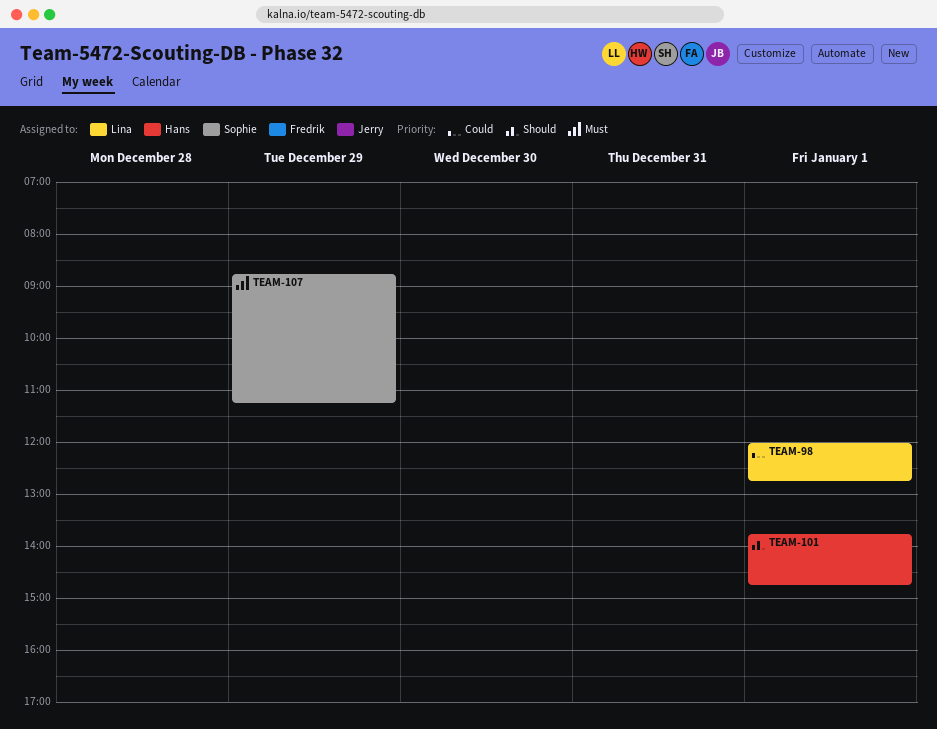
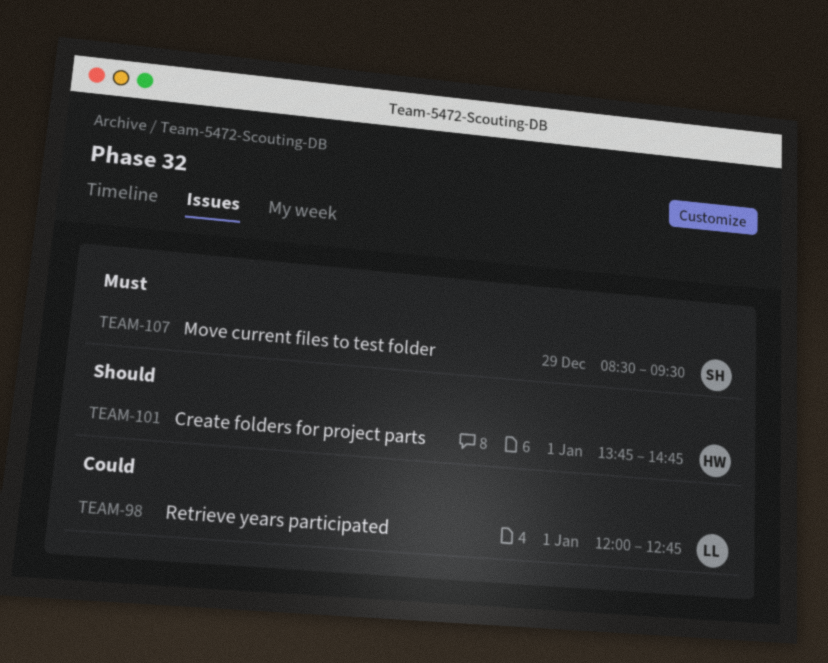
TEAM-107, begins: 08:45 -> 08:30
TEAM-107, ends: 11:15 -> 09:30

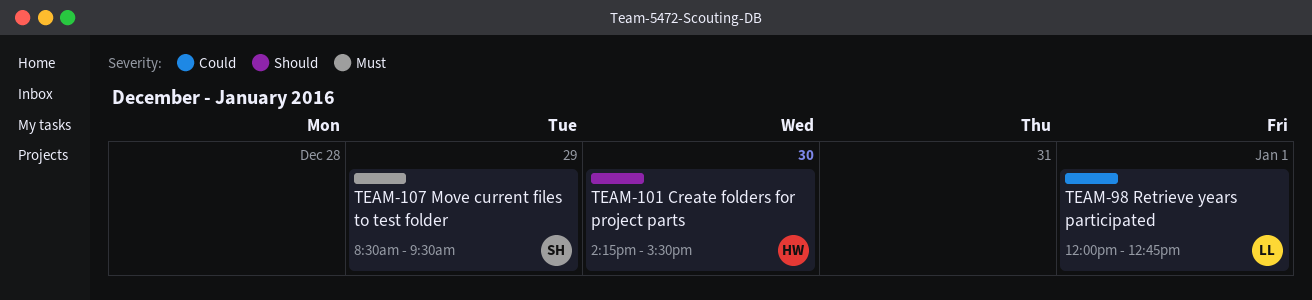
TEAM-101, day: Jan 1 -> Dec 30
TEAM-101, begins: 13:45 -> 14:15
TEAM-101, ends: 14:45 -> 15:30

